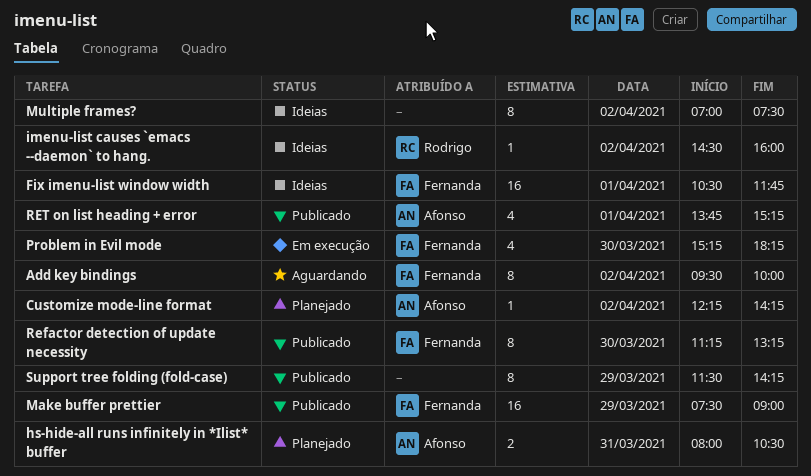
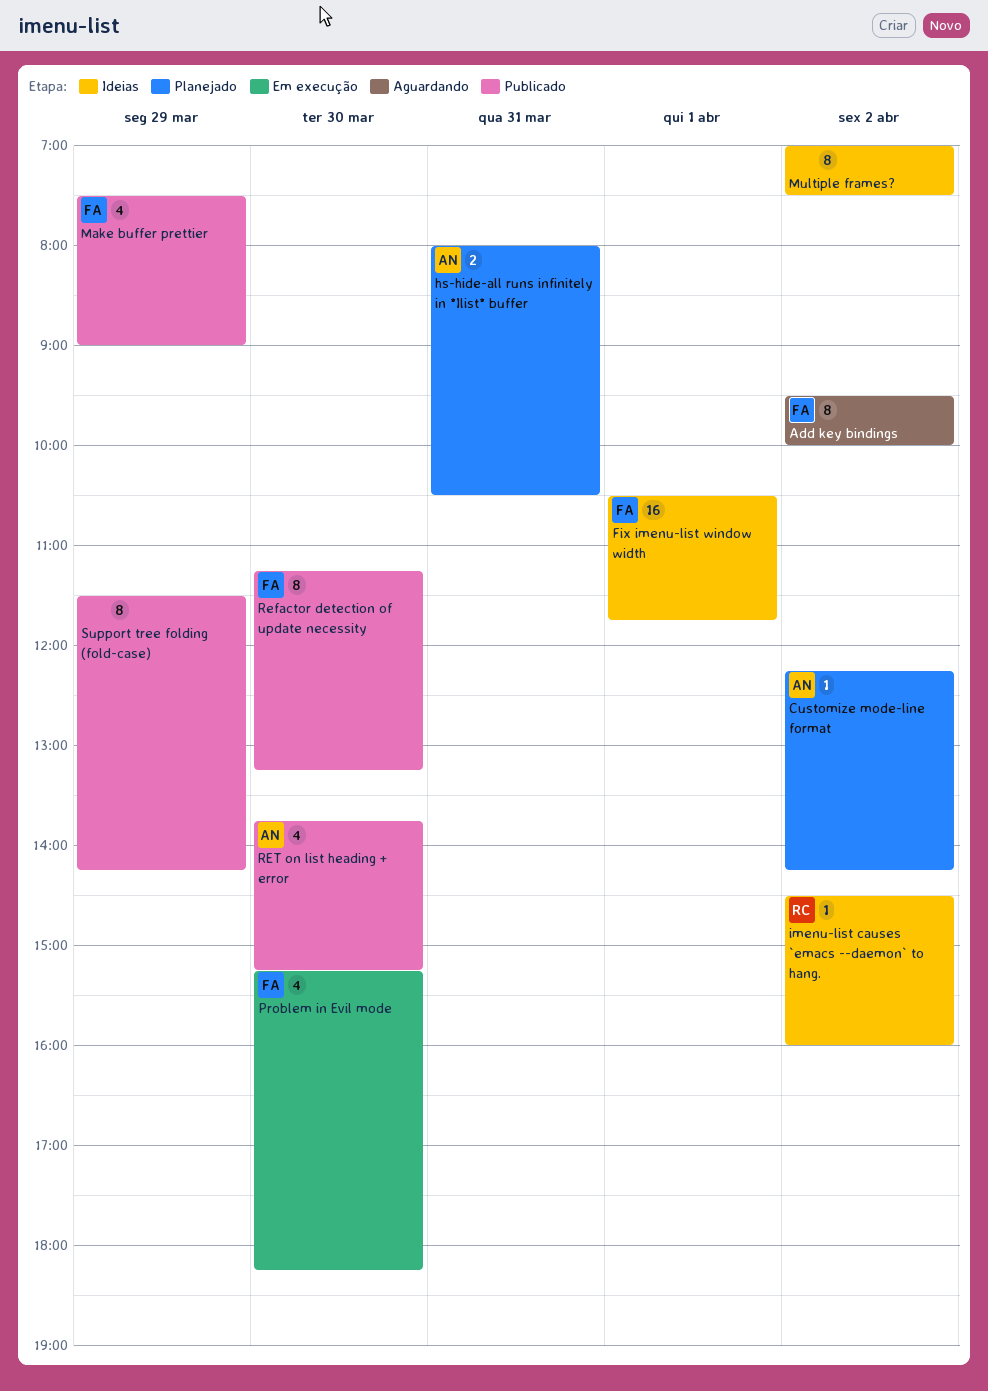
Make buffer prettier, estimate: 16 -> 4
RET on list heading + error, day: Apr 1 -> Mar 30

